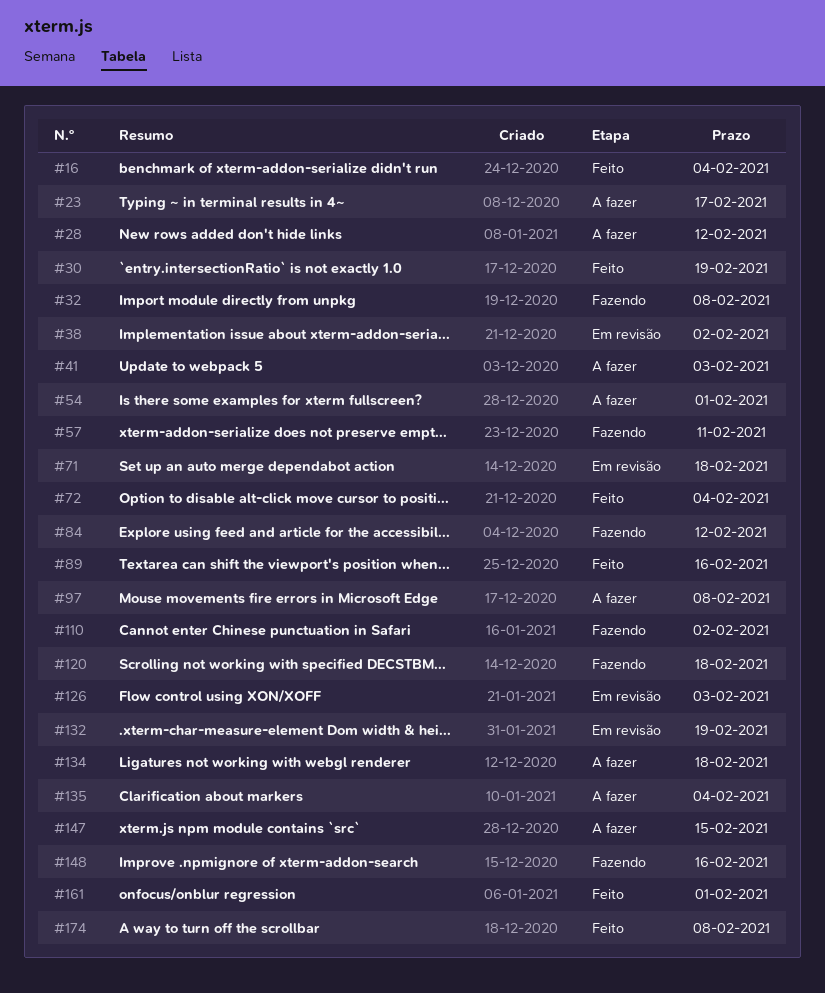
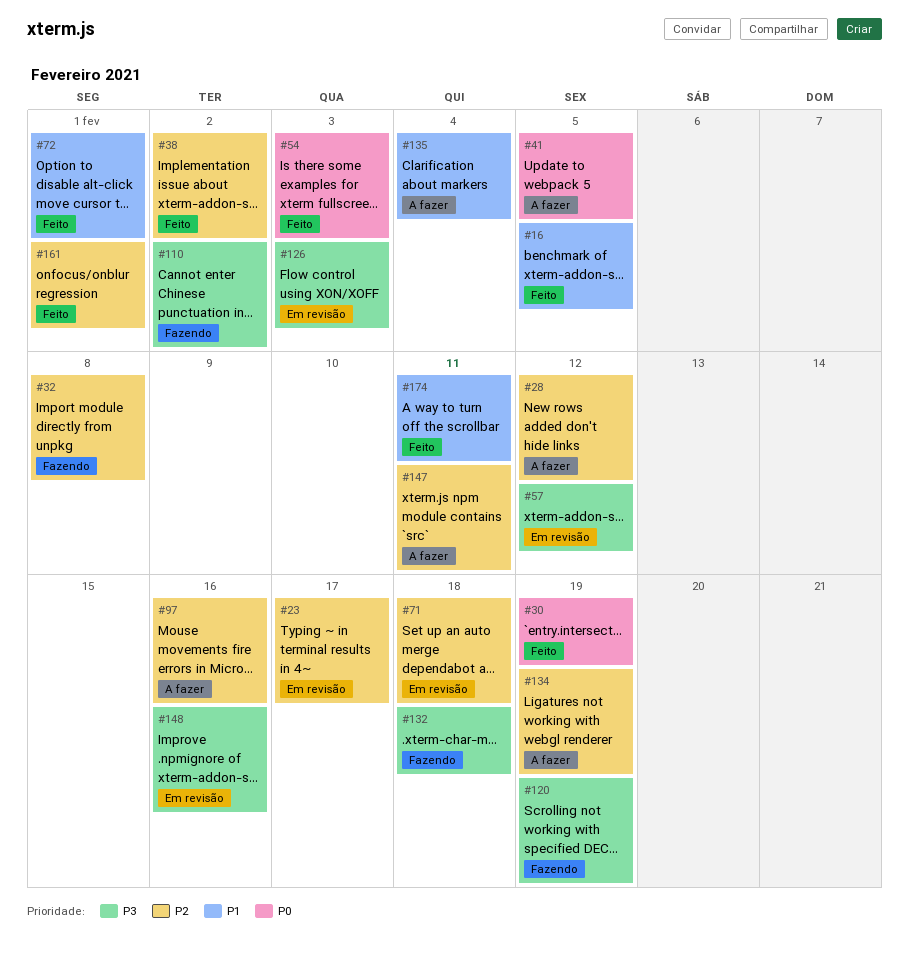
#16, due: Feb 4 -> Feb 5
#23, status: A fazer -> Em revisão
#38, status: Em revisão -> Feito
#41, due: Feb 3 -> Feb 5
#54, status: A fazer -> Feito
#54, due: Feb 1 -> Feb 3
#57, status: Fazendo -> Em revisão
#57, due: Feb 11 -> Feb 12
#72, due: Feb 4 -> Feb 1
#84: present -> none
#89: present -> none
#97, due: Feb 8 -> Feb 16
#120, due: Feb 18 -> Feb 19
#132, status: Em revisão -> Fazendo
#132, due: Feb 19 -> Feb 18
#134, due: Feb 18 -> Feb 19
#147, due: Feb 15 -> Feb 11
#148, status: Fazendo -> Em revisão
#174, due: Feb 8 -> Feb 11

